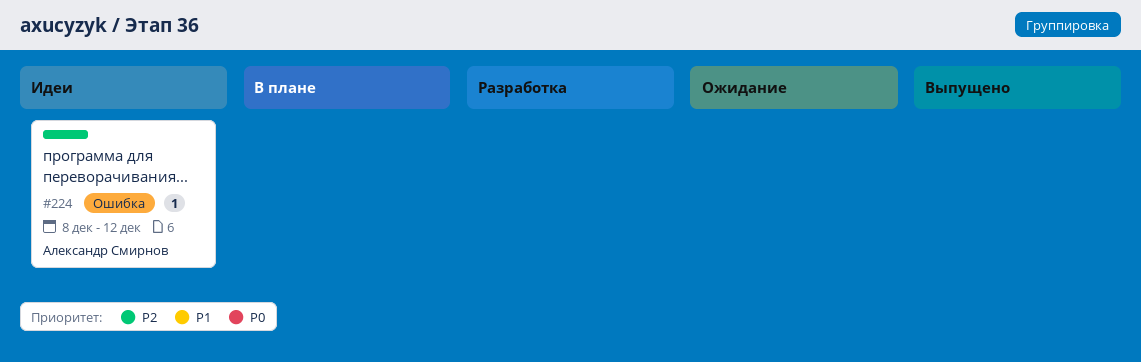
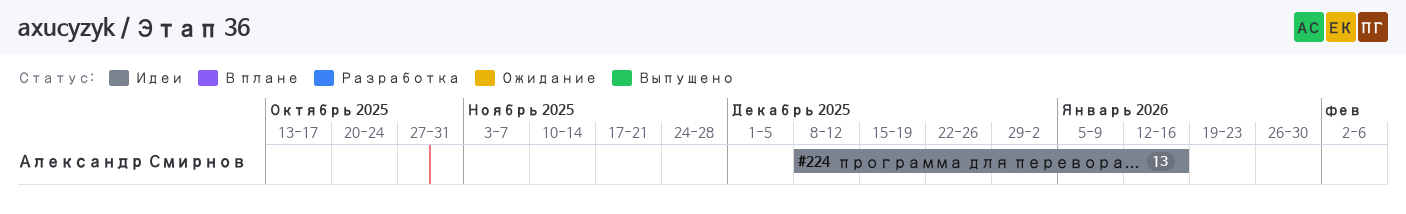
#224, estimate: 1 -> 13
#224, due: Dec 12 -> Jan 16

